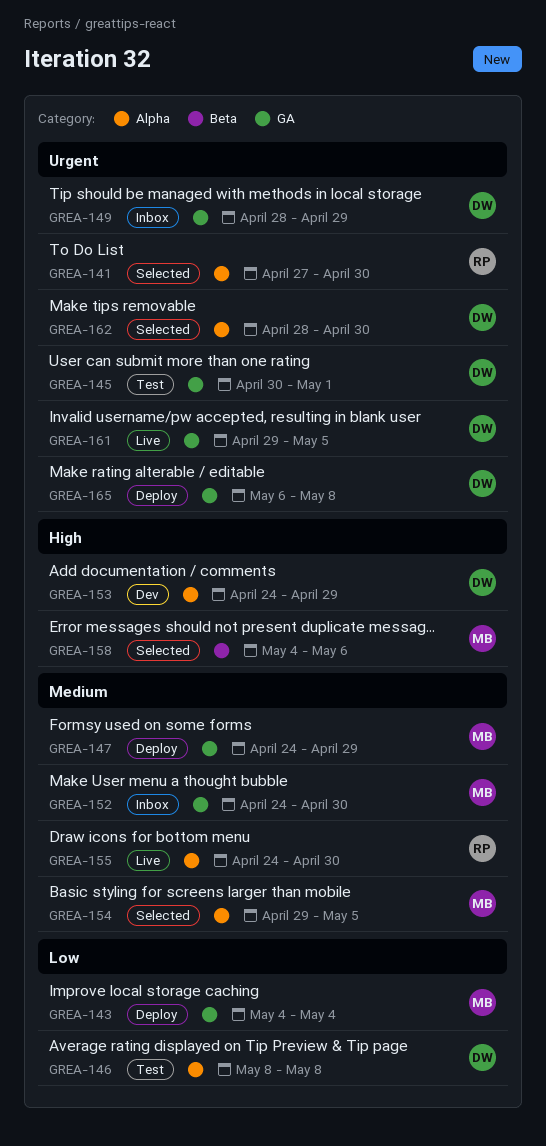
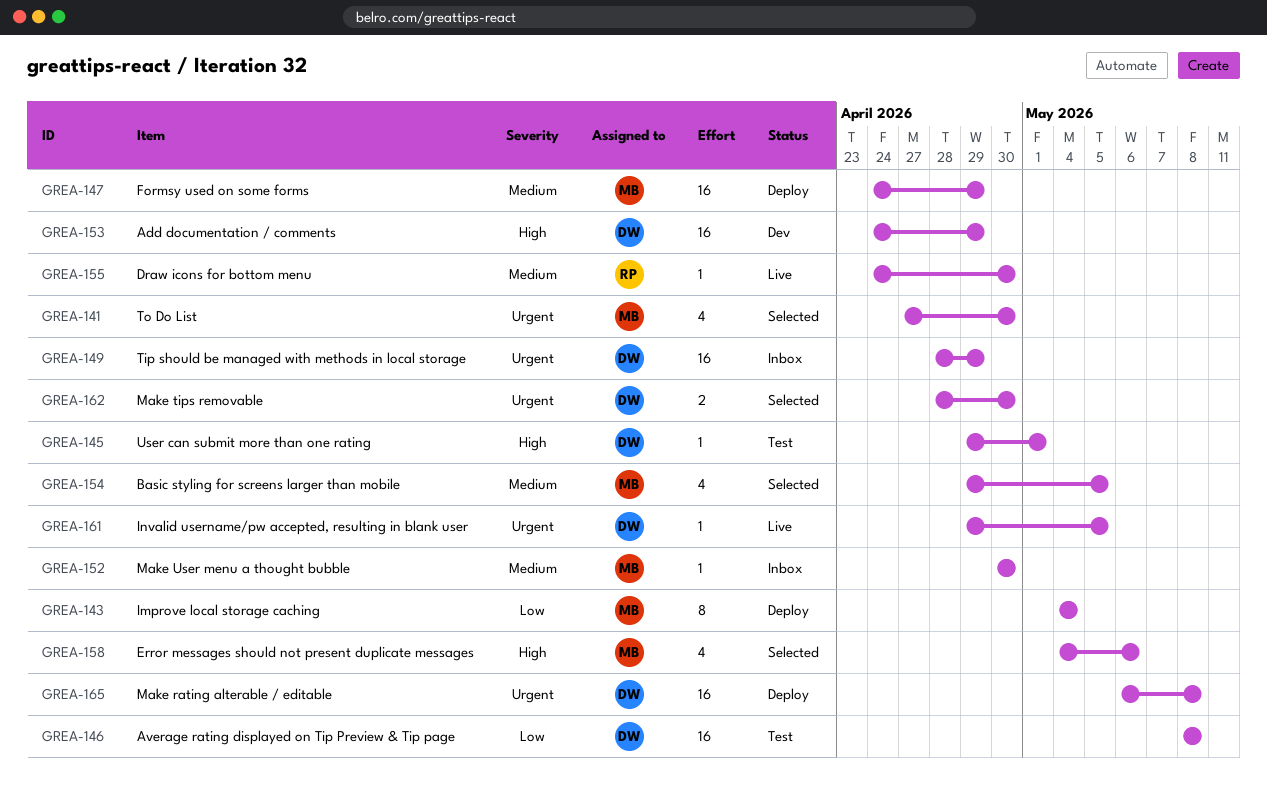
GREA-141, owner: RP -> MB
GREA-145, priority: Urgent -> High
GREA-145, start: Apr 30 -> Apr 29
GREA-152, start: Apr 24 -> Apr 30

